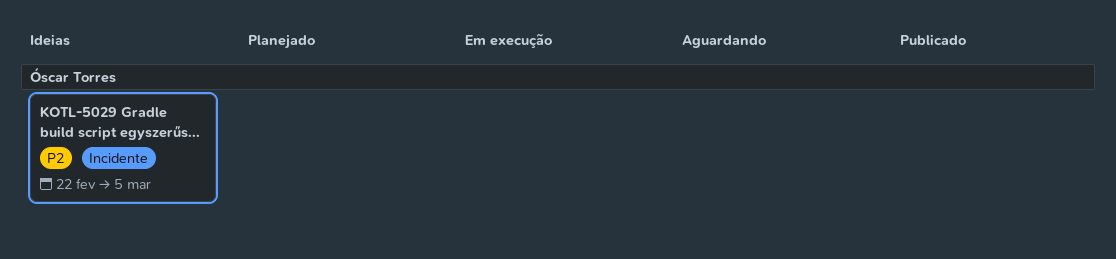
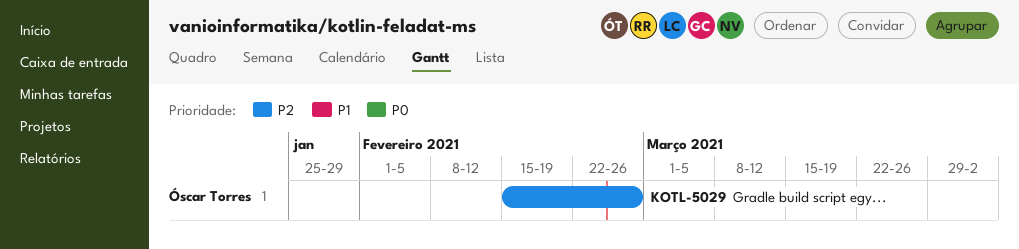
KOTL-5029, start: Feb 22 -> Feb 15
KOTL-5029, due: Mar 5 -> Feb 26

